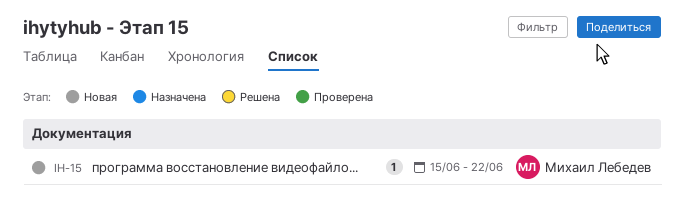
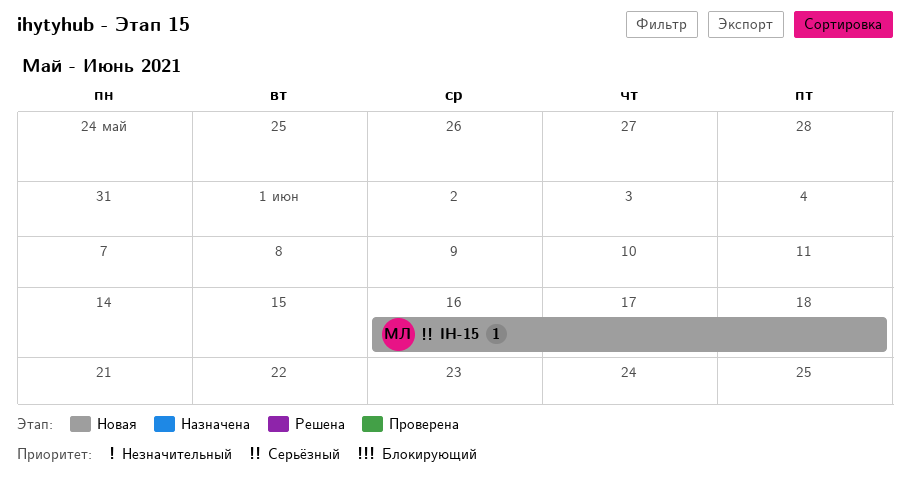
IH-15, start: Jun 15 -> Jun 16
IH-15, due: Jun 22 -> Jun 18

